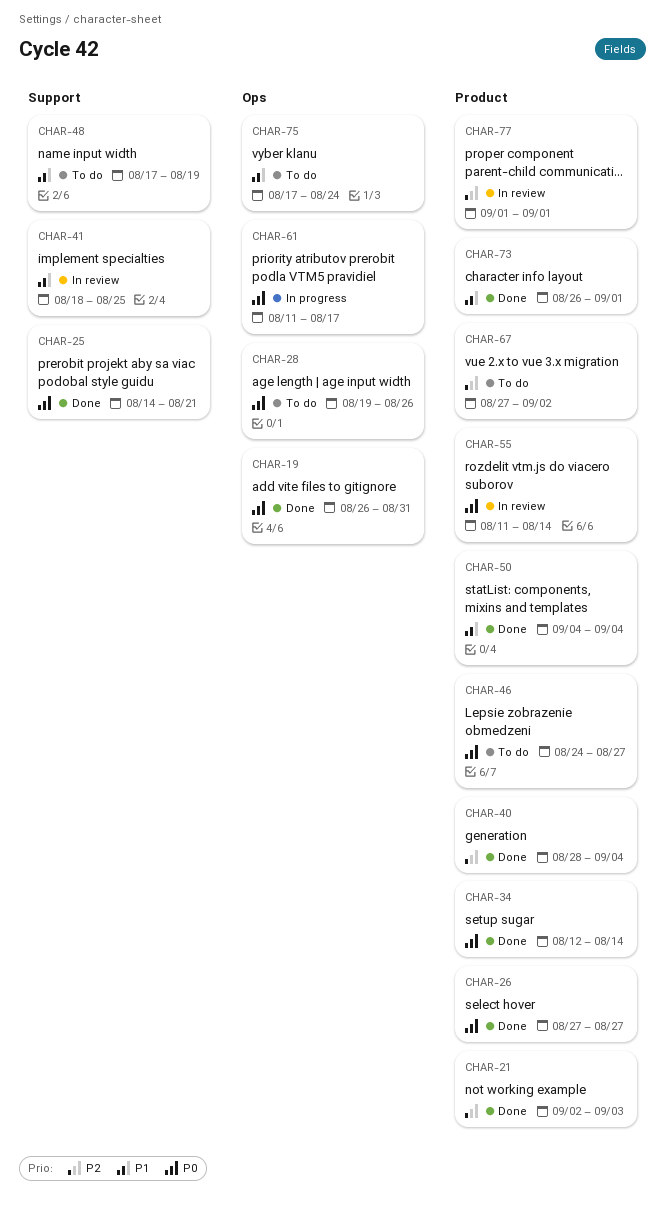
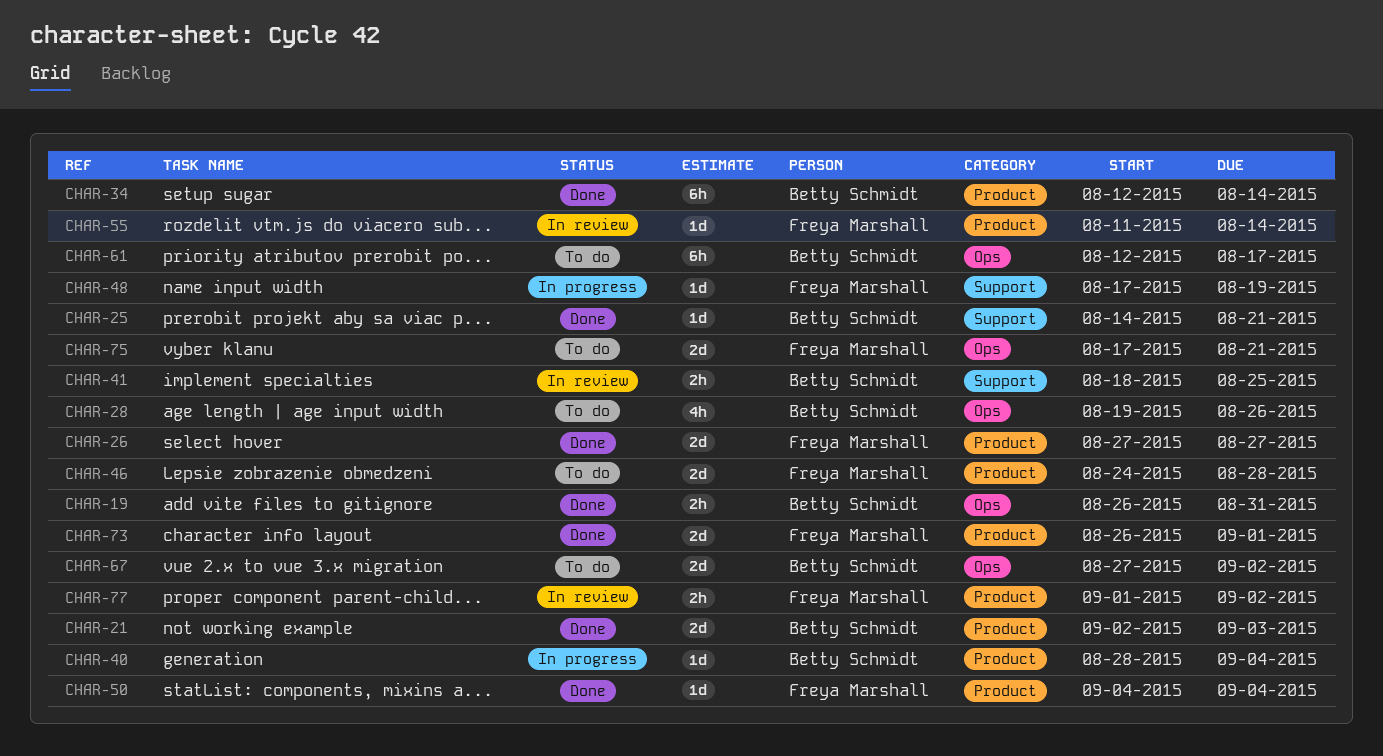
CHAR-40, status: Done -> In progress
CHAR-46, due: Aug 27 -> Aug 28
CHAR-48, status: To do -> In progress
CHAR-61, status: In progress -> To do
CHAR-61, start: Aug 11 -> Aug 12
CHAR-67, label: Product -> Ops
CHAR-75, due: Aug 24 -> Aug 21
CHAR-77, due: Sep 1 -> Sep 2

